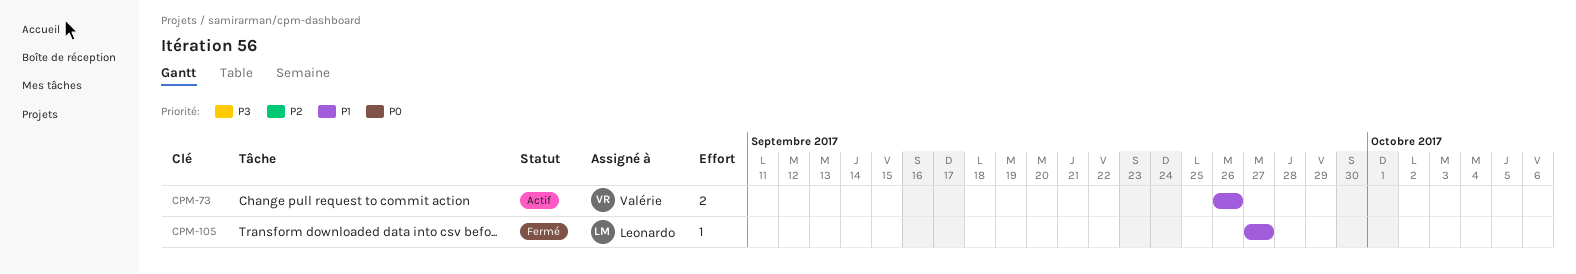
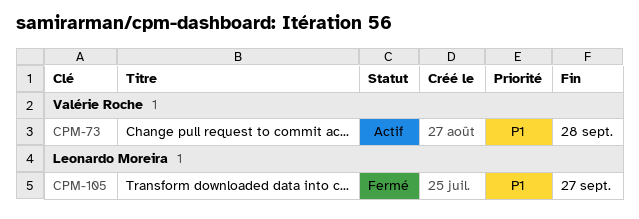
CPM-73, due: Sep 26 -> Sep 28

